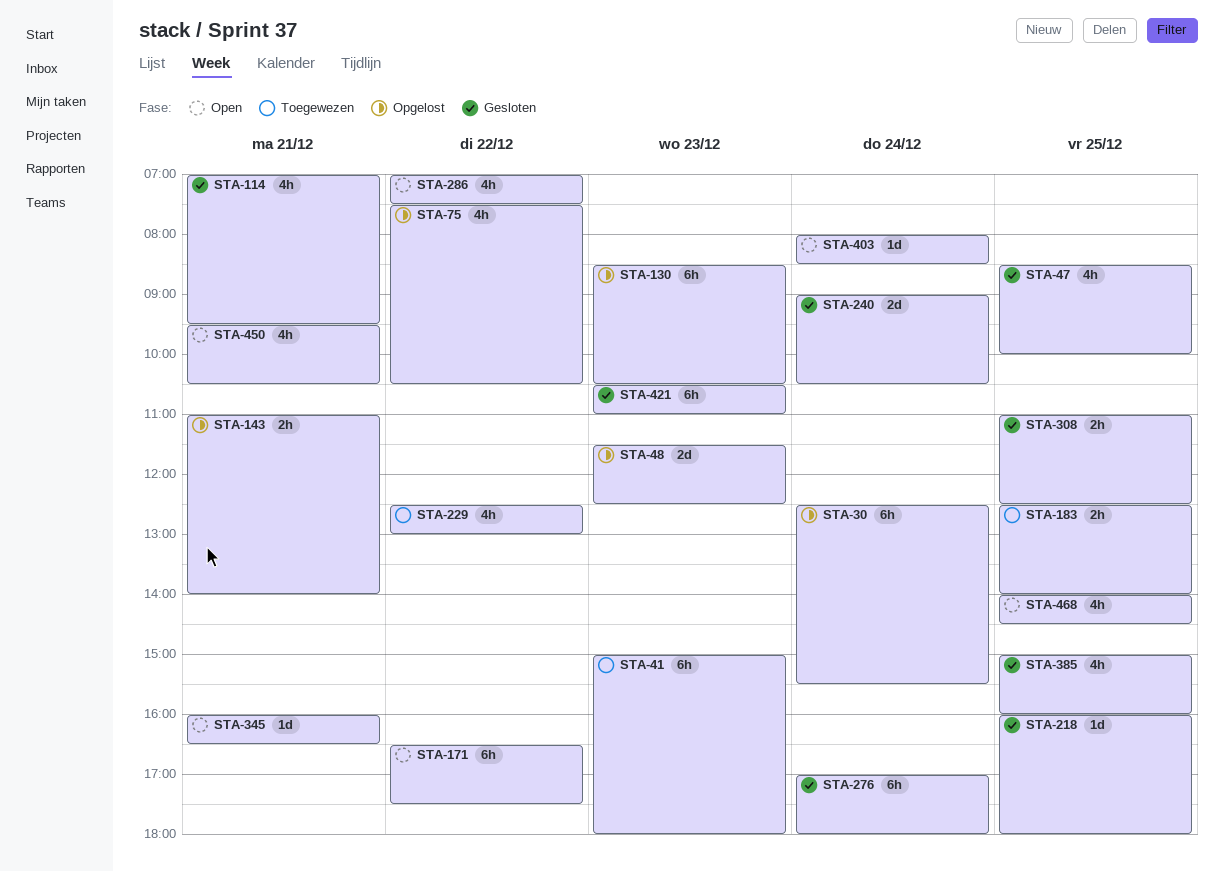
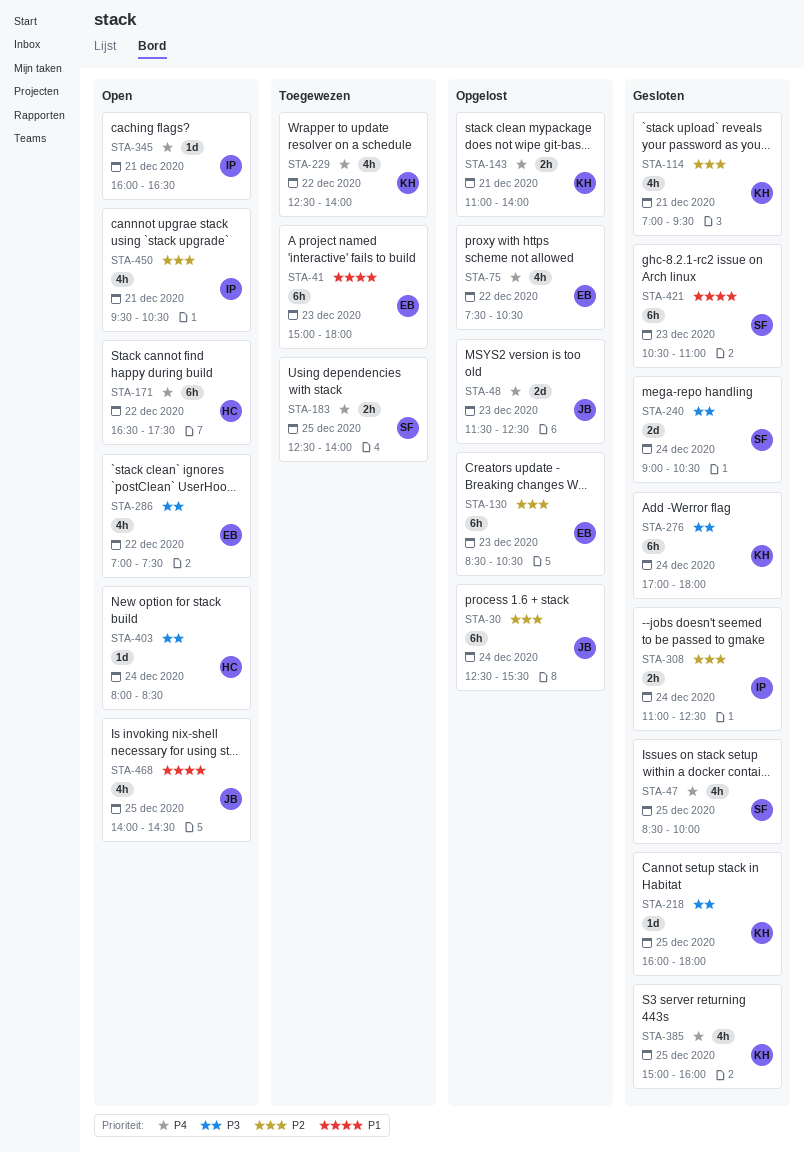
STA-229, ends: 13:00 -> 14:00
STA-308, day: Dec 25 -> Dec 24

